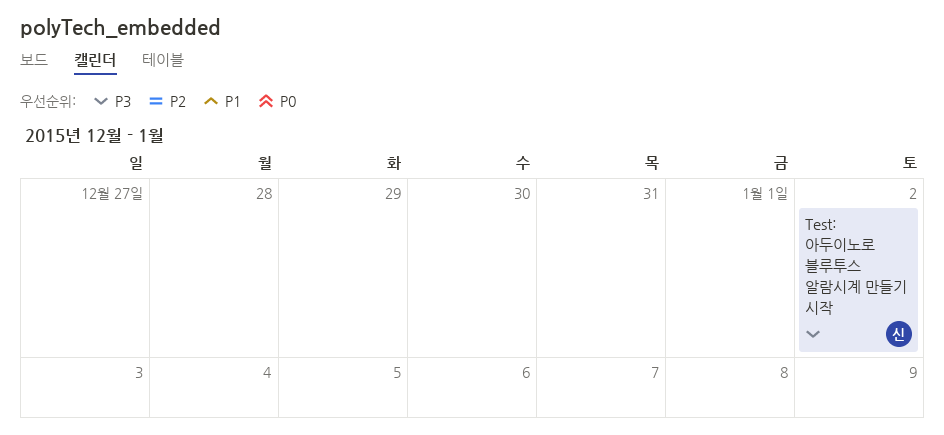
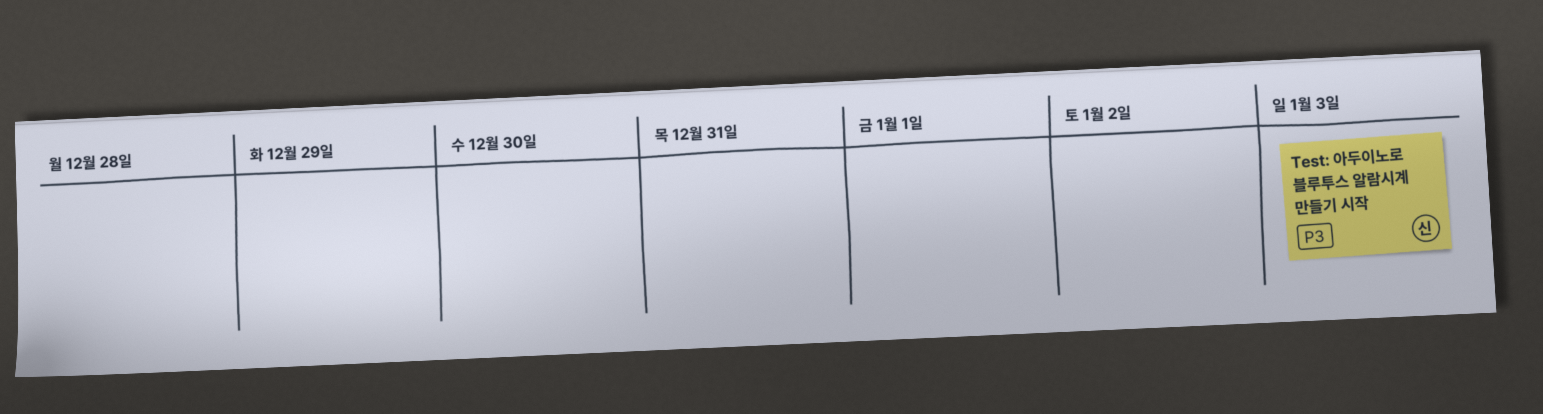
Test: 아두이노로 블루투스 알람시계 만들기 시작, due: Jan 2 -> Jan 3

